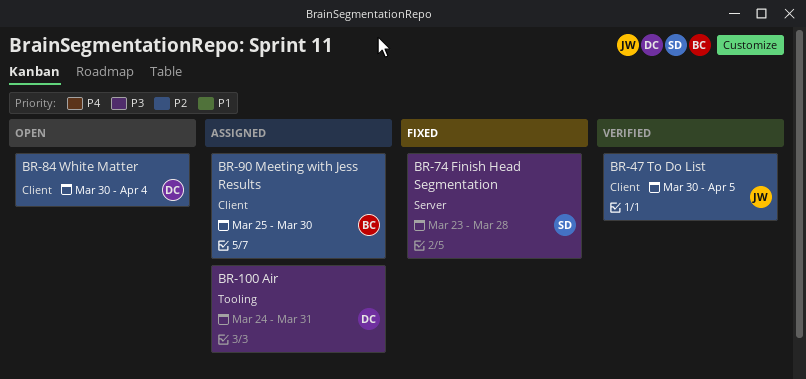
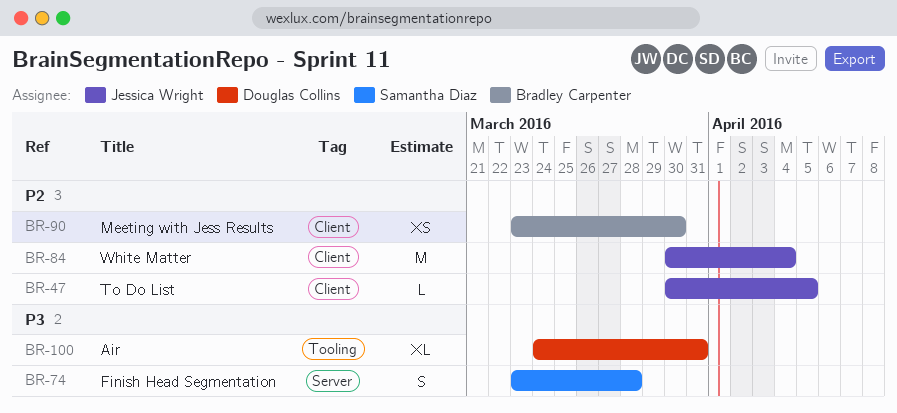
BR-84, owner: Douglas Collins -> Jessica Wright
BR-90, start: Mar 25 -> Mar 23

